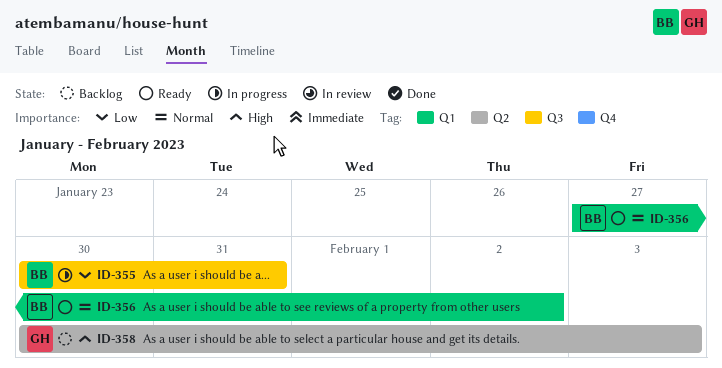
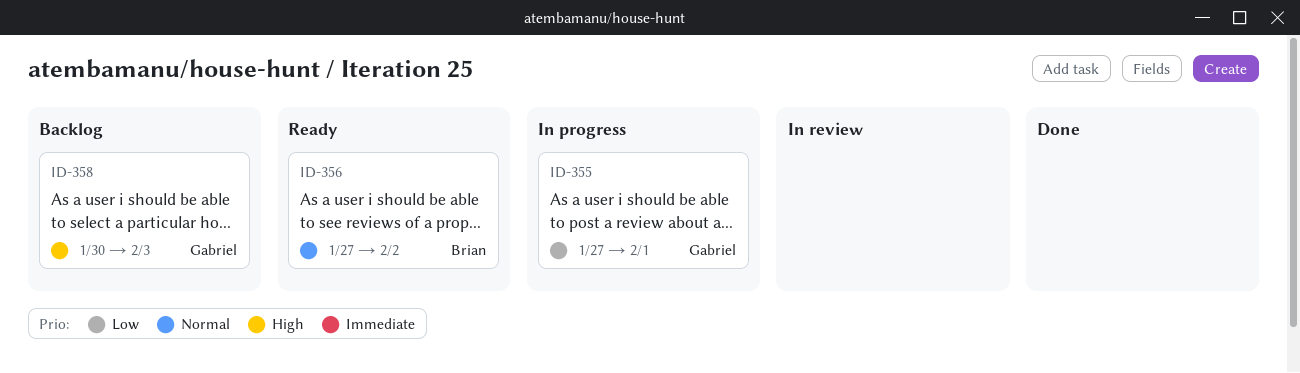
ID-355, owner: Brian -> Gabriel
ID-355, start: Jan 30 -> Jan 27
ID-355, due: Jan 31 -> Feb 1

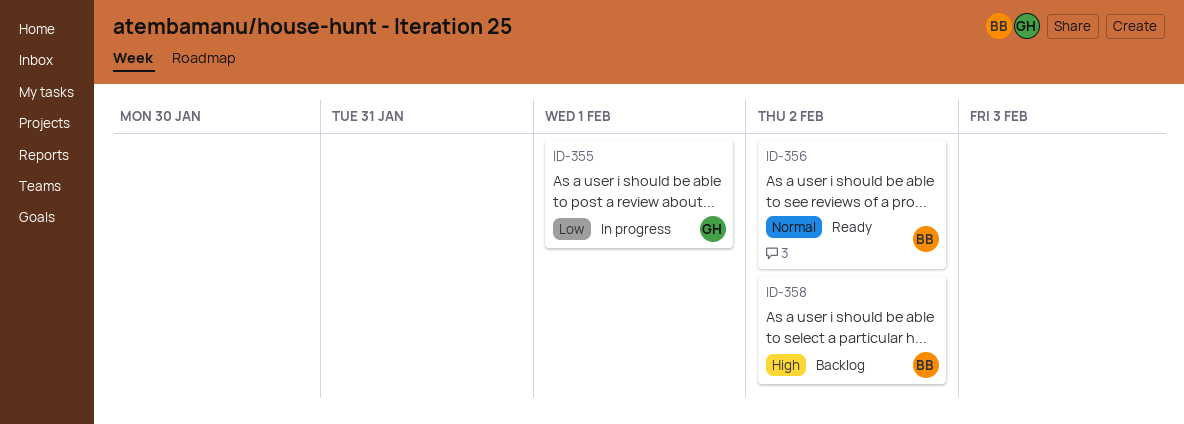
ID-358, owner: Gabriel -> Brian
ID-358, due: Feb 3 -> Feb 2

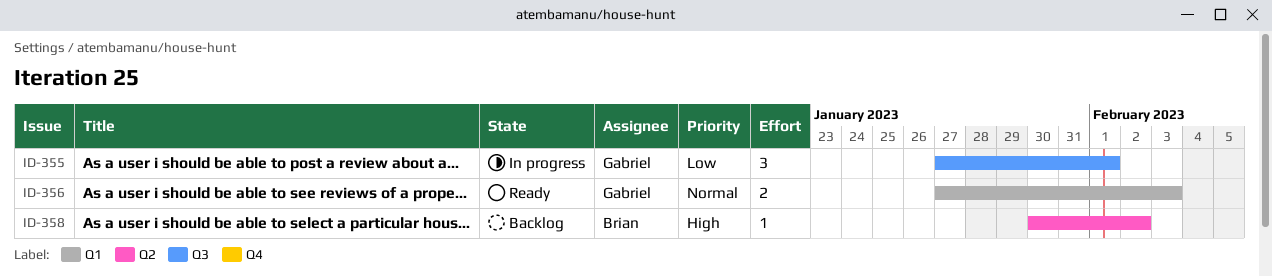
ID-356, owner: Brian -> Gabriel
ID-356, due: Feb 2 -> Feb 3

